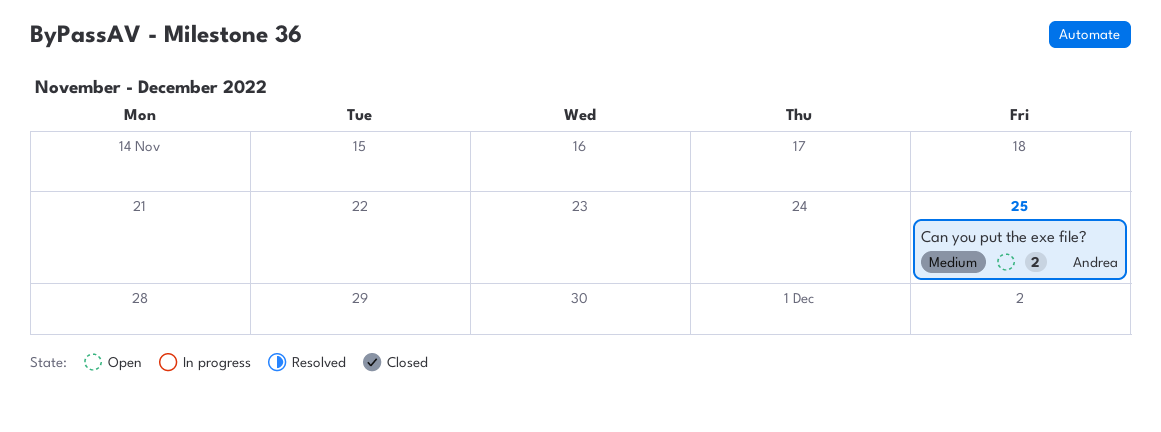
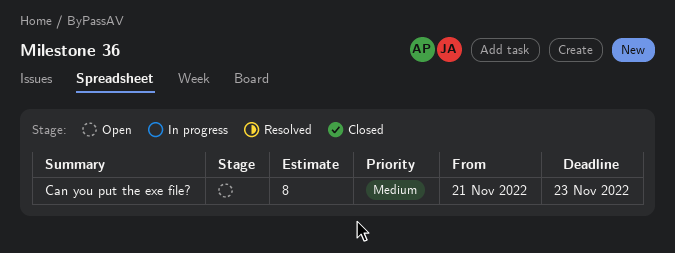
Can you put the exe file?, estimate: 2 -> 8
Can you put the exe file?, due: Nov 25 -> Nov 23

